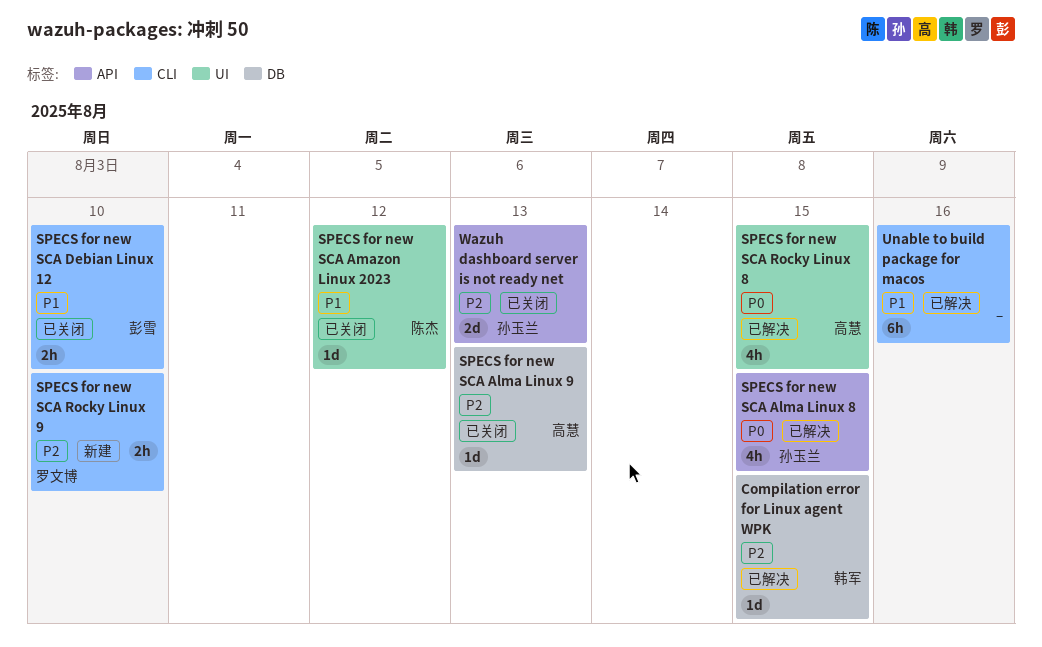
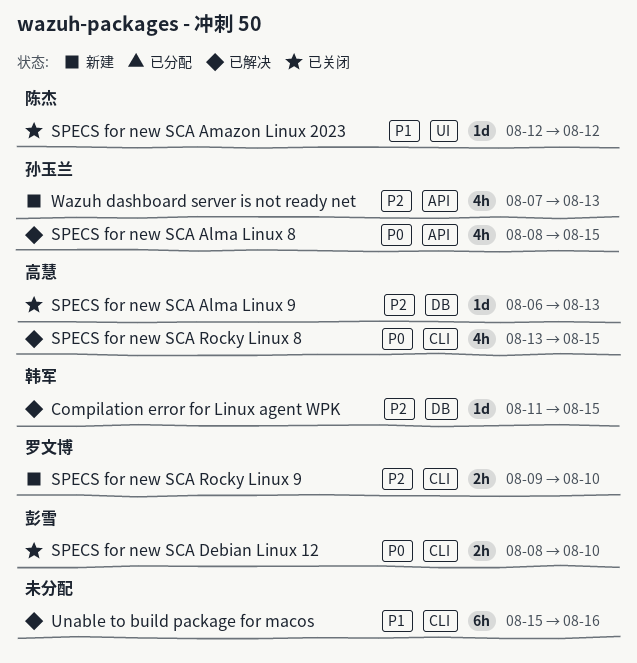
SPECS for new SCA Debian Linux 12, priority: P1 -> P0
SPECS for new SCA Rocky Linux 8, label: UI -> CLI
Wazuh dashboard server is not ready net, status: 已关闭 -> 新建
Wazuh dashboard server is not ready net, estimate: 2d -> 4h

